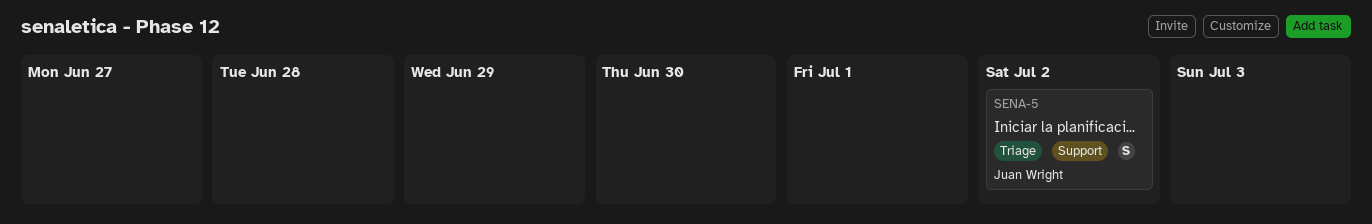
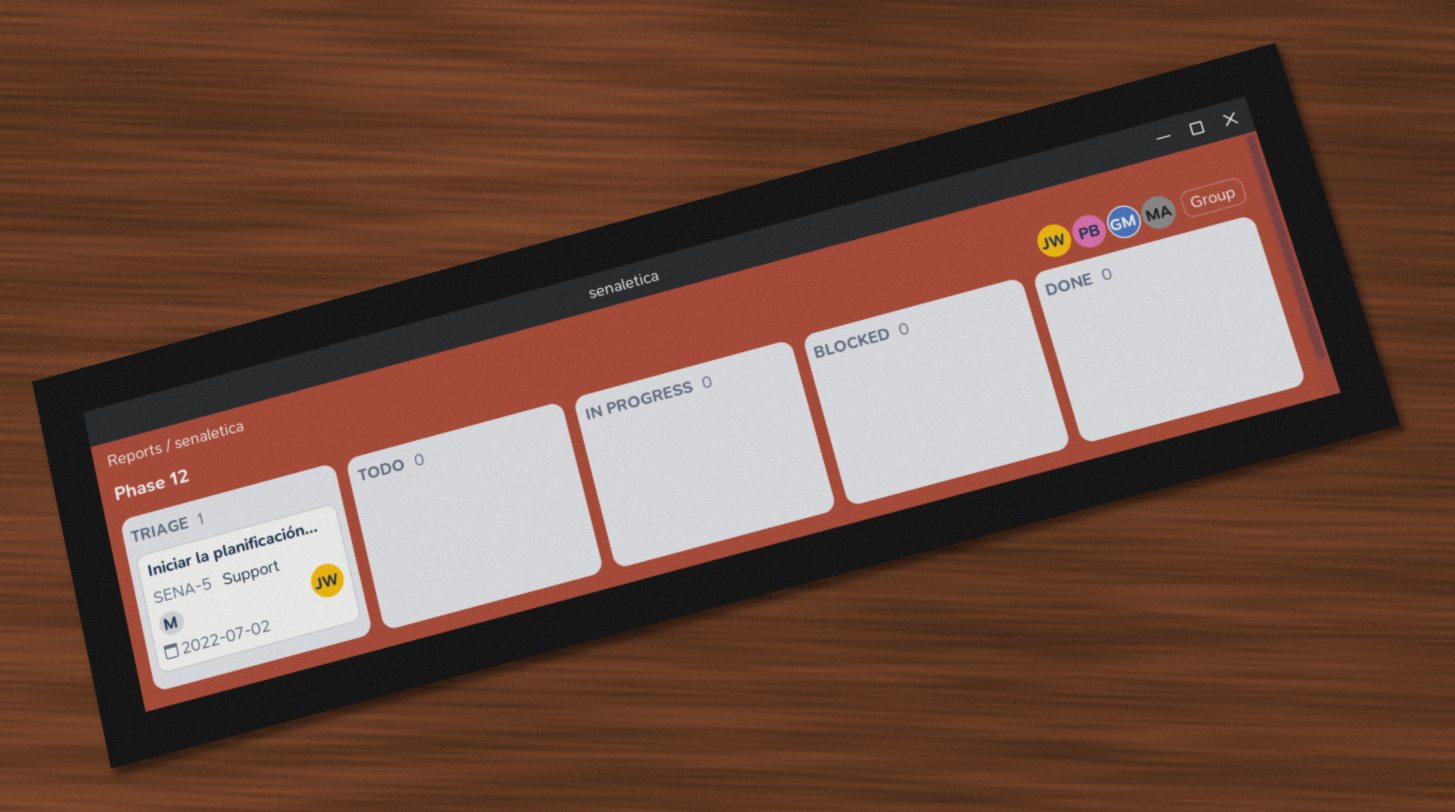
SENA-5, estimate: S -> M

